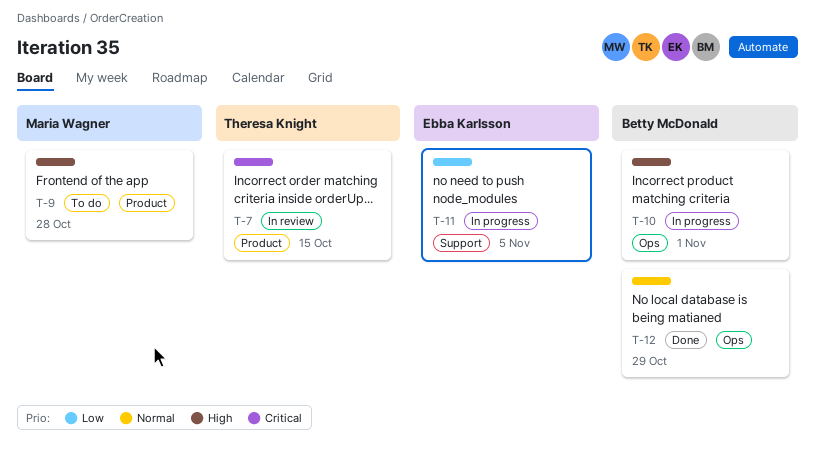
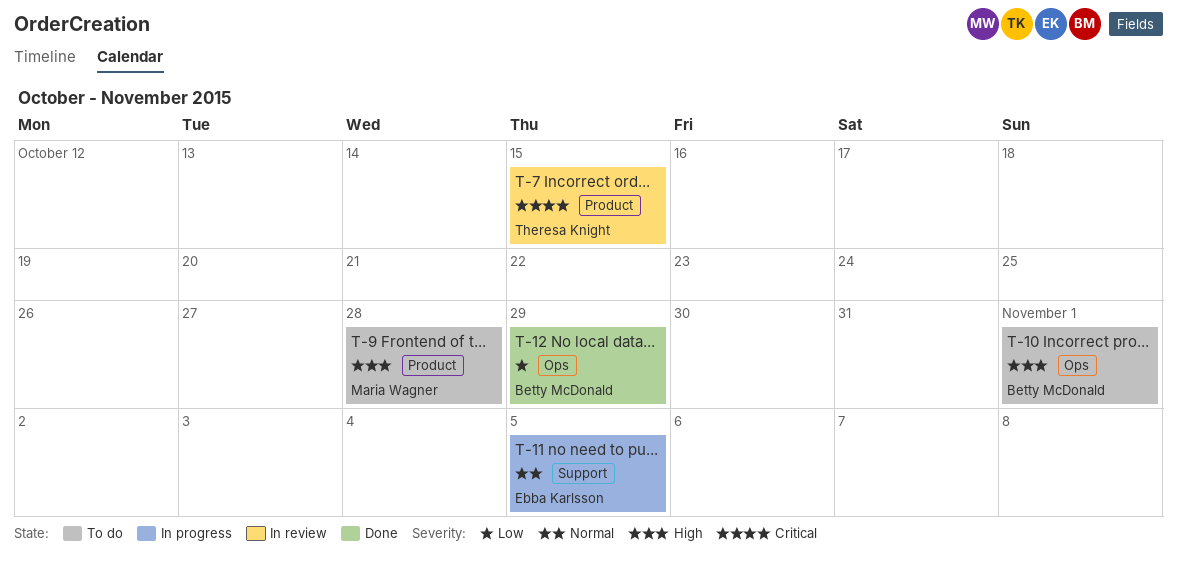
T-10, status: In progress -> To do
T-11, priority: Low -> Normal
T-12, priority: Normal -> Low

